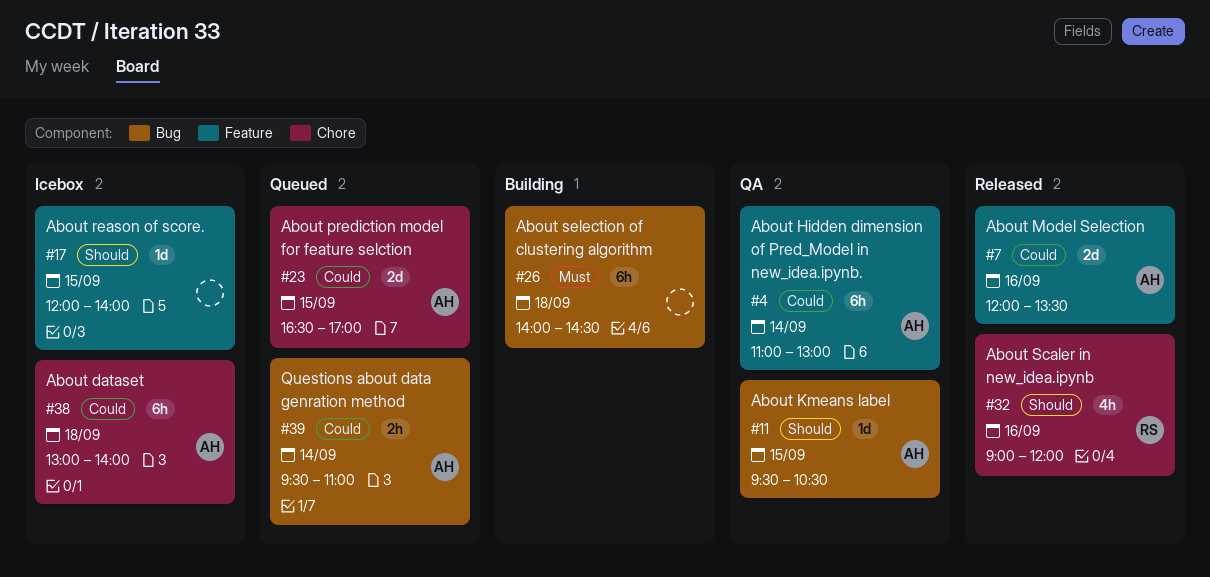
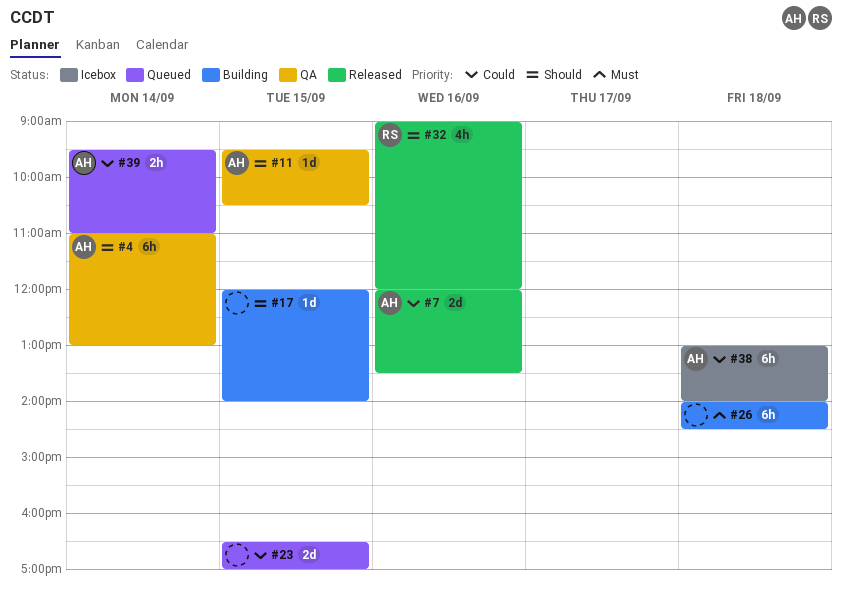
#4, priority: Could -> Should
#17, status: Icebox -> Building
#23, owner: AH -> none

